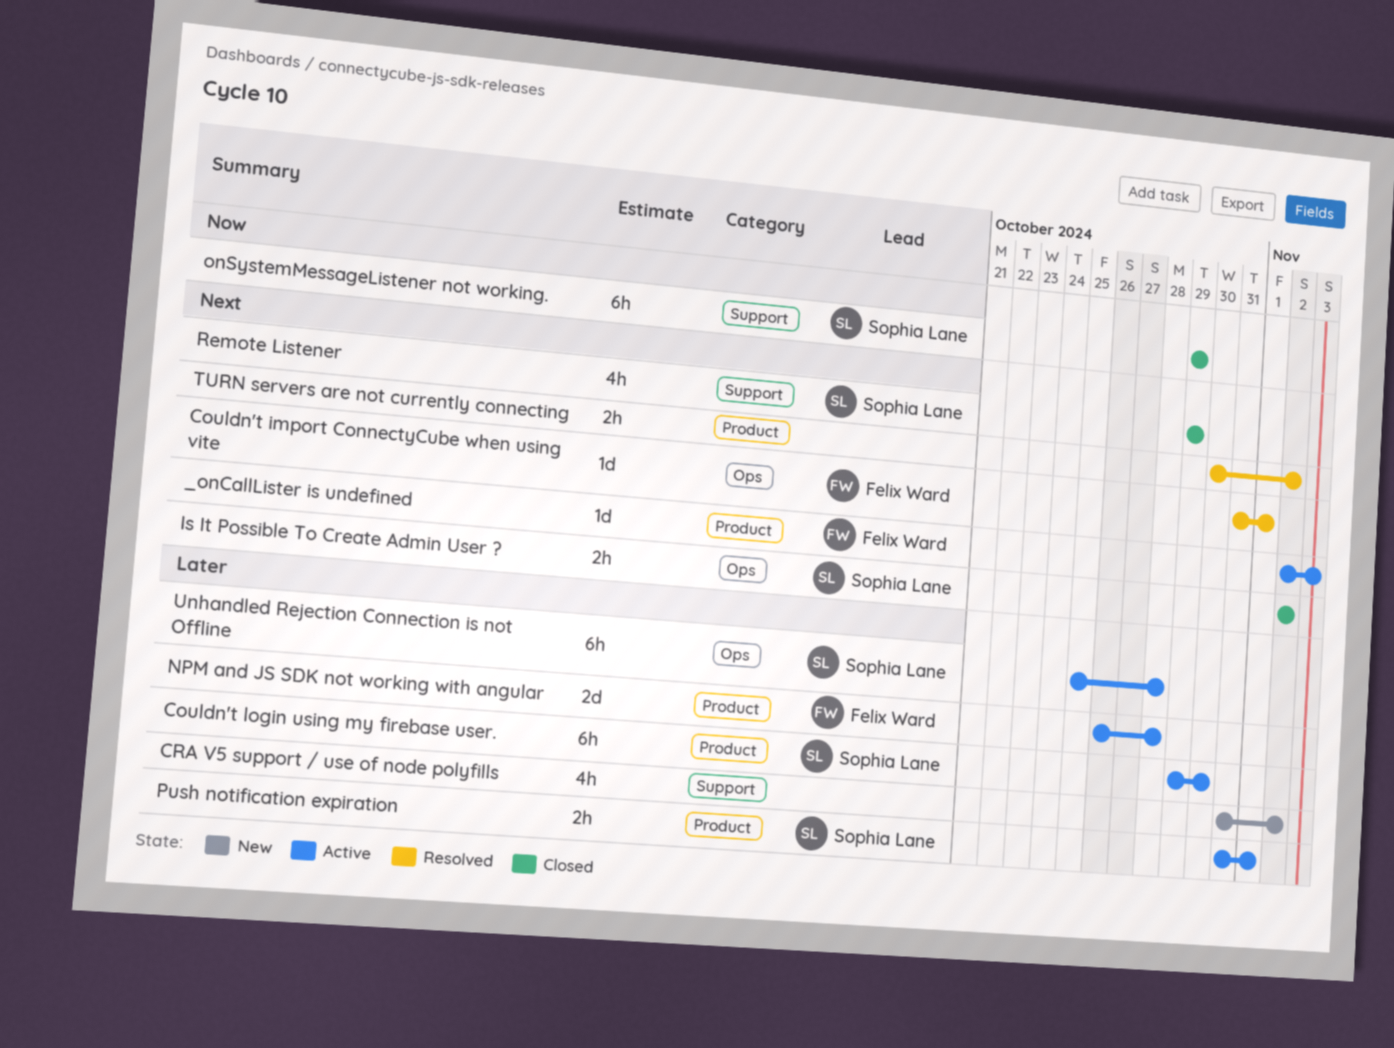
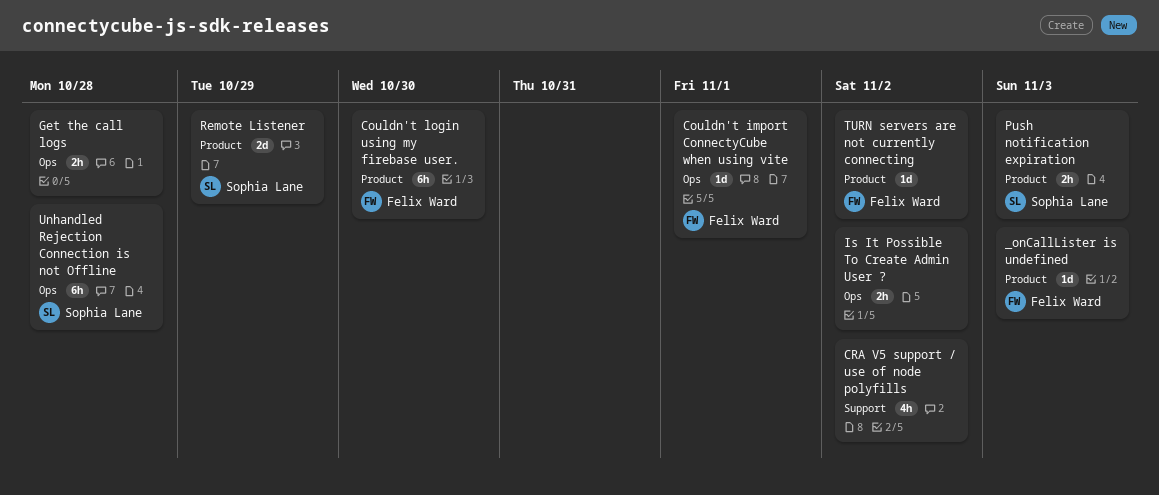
Couldn't login using my firebase user., owner: Sophia Lane -> Felix Ward
Get the call logs: none -> present
Is It Possible To Create Admin User ?, owner: Sophia Lane -> none
NPM and JS SDK not working with angular: present -> none
onSystemMessageListener not working.: present -> none
Push notification expiration, due: Nov 1 -> Nov 3
Remote Listener, label: Support -> Product
Remote Listener, estimate: 4h -> 2d
TURN servers are not currently connecting, owner: none -> Felix Ward
TURN servers are not currently connecting, estimate: 2h -> 1d

